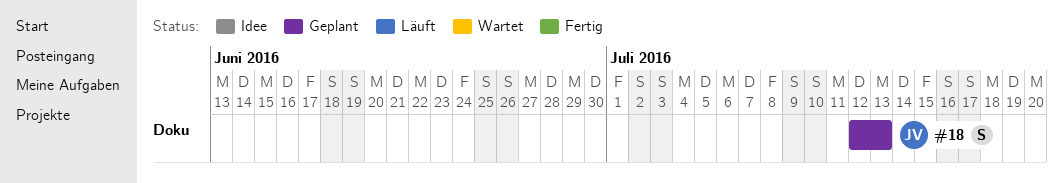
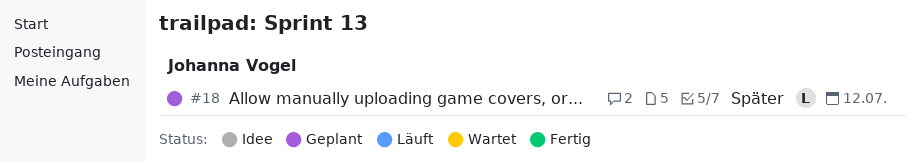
#18, estimate: S -> L
#18, due: Jul 13 -> Jul 12

